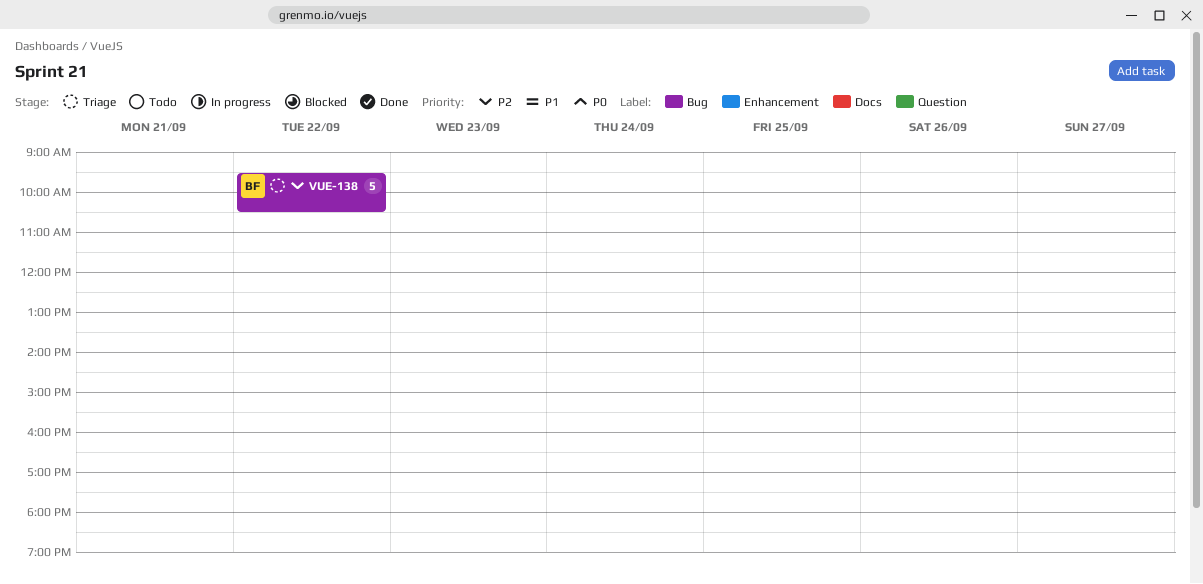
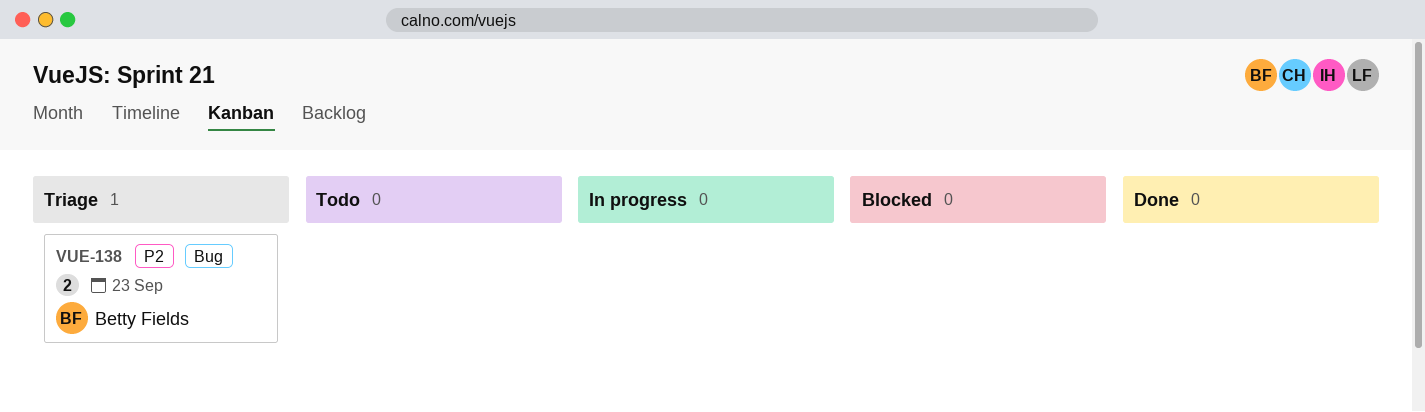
VUE-138, estimate: 5 -> 2
VUE-138, day: Sep 22 -> Sep 23

